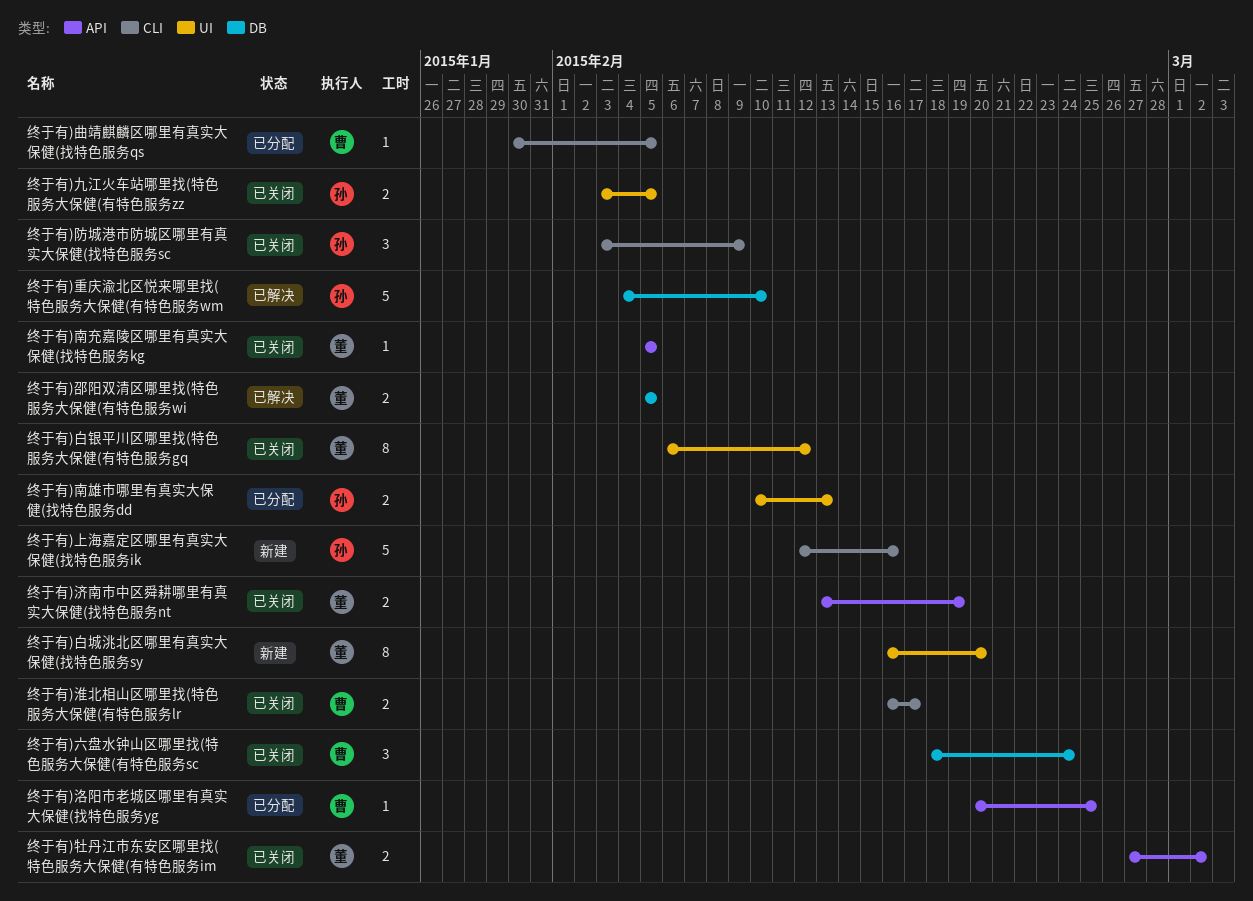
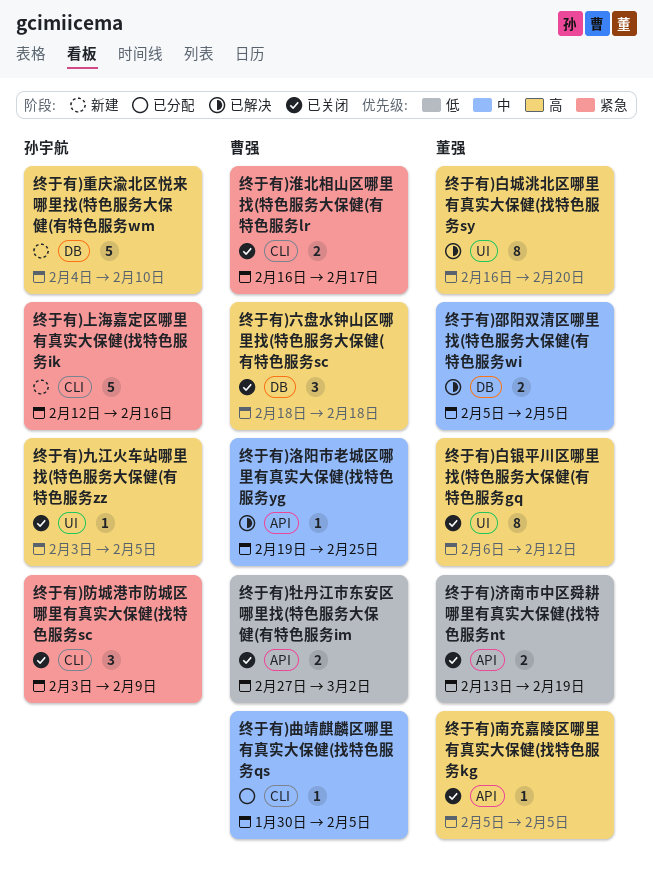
终于有)九江火车站哪里找(特色服务大保健(有特色服务zz, estimate: 2 -> 1
终于有)六盘水钟山区哪里找(特色服务大保健(有特色服务sc, due: Feb 24 -> Feb 18
终于有)南雄市哪里有真实大保健(找特色服务dd: present -> none
终于有)洛阳市老城区哪里有真实大保健(找特色服务yg, status: 已分配 -> 已解决
终于有)洛阳市老城区哪里有真实大保健(找特色服务yg, start: Feb 20 -> Feb 19
终于有)牡丹江市东安区哪里找(特色服务大保健(有特色服务im, owner: 董强 -> 曹强
终于有)白城洮北区哪里有真实大保健(找特色服务sy, status: 新建 -> 已解决
终于有)重庆渝北区悦来哪里找(特色服务大保健(有特色服务wm, status: 已解决 -> 新建

